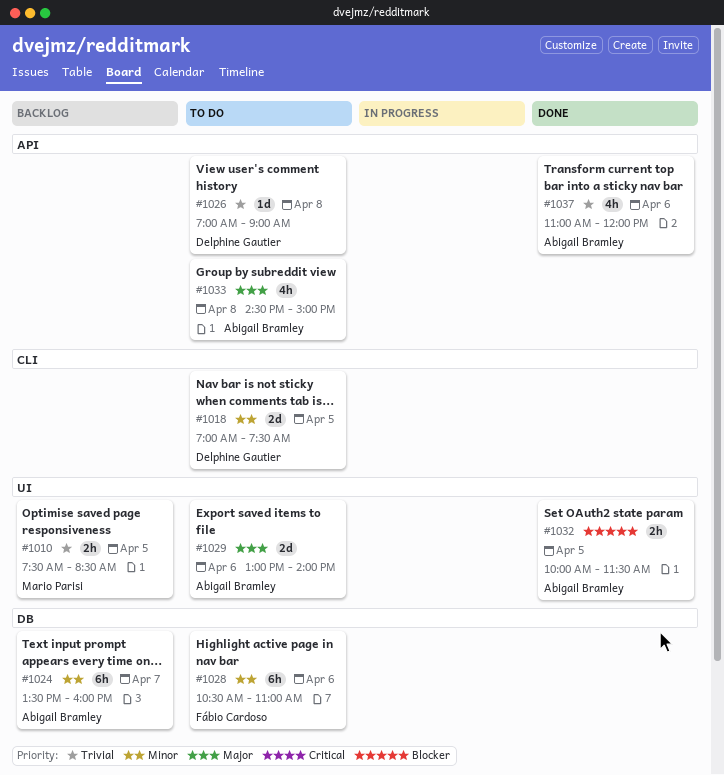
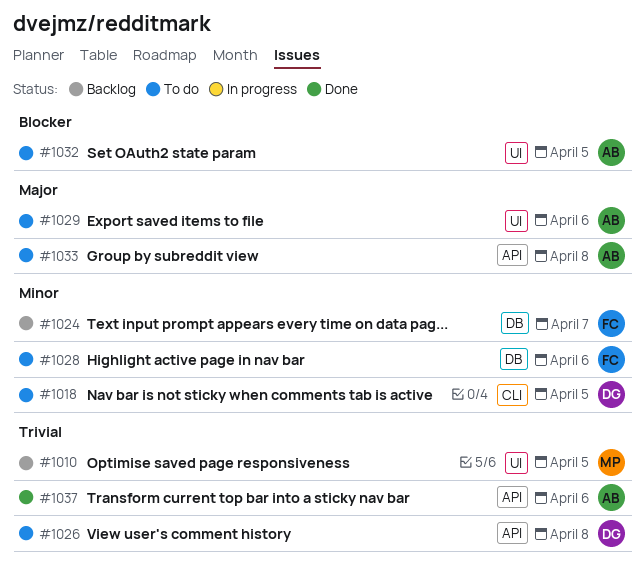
#1024, owner: Abigail Bramley -> Fábio Cardoso
#1032, status: Done -> To do

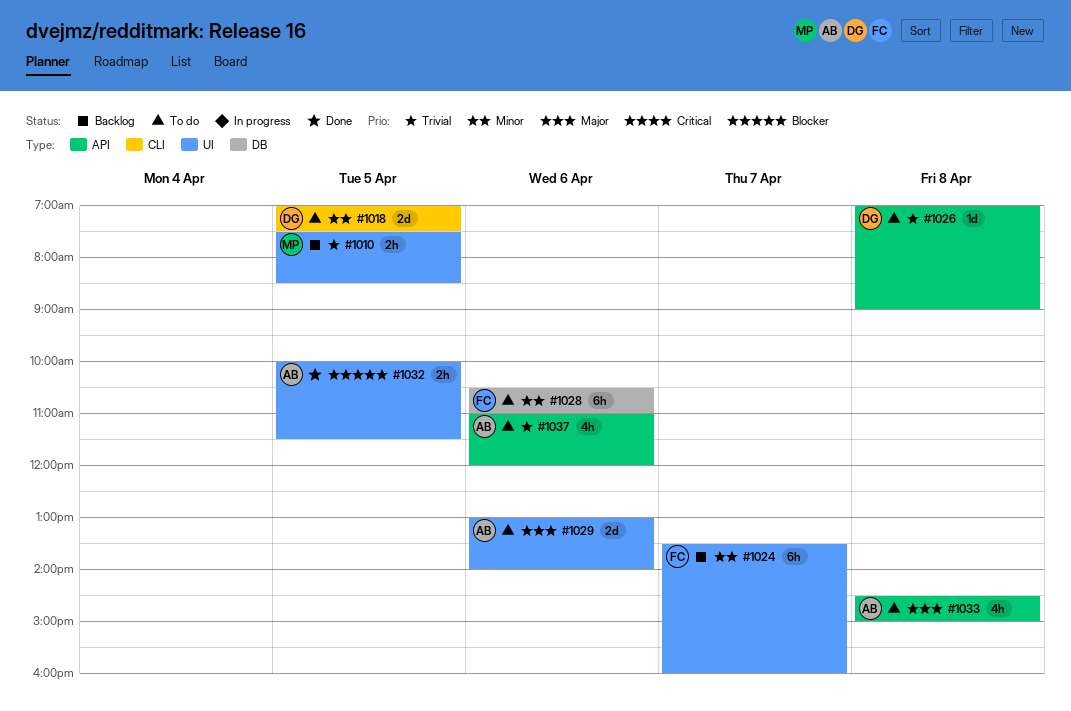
#1024, label: DB -> UI
#1032, status: To do -> Done
#1037, status: Done -> To do

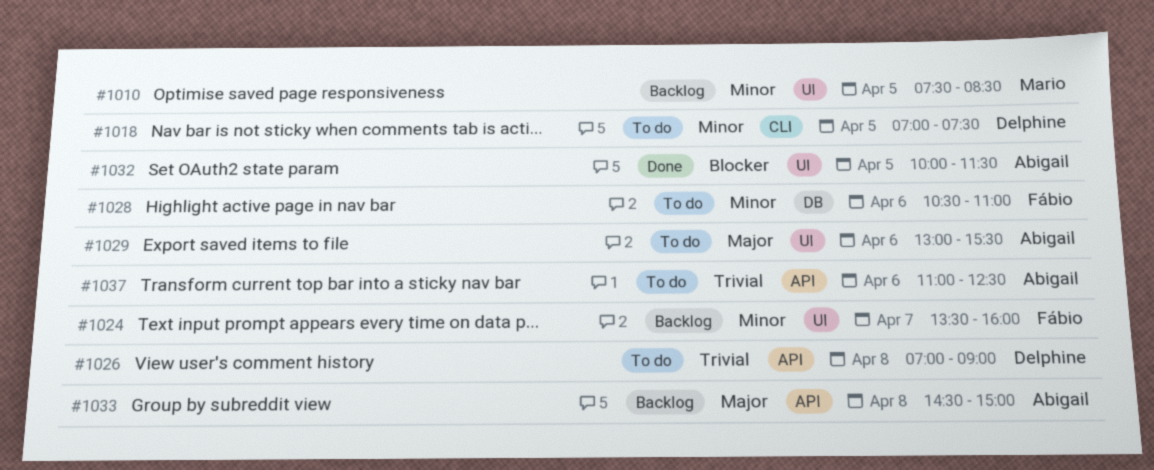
#1010, priority: Trivial -> Minor
#1029, ends: 14:00 -> 15:30
#1033, status: To do -> Backlog
#1037, ends: 12:00 -> 12:30

